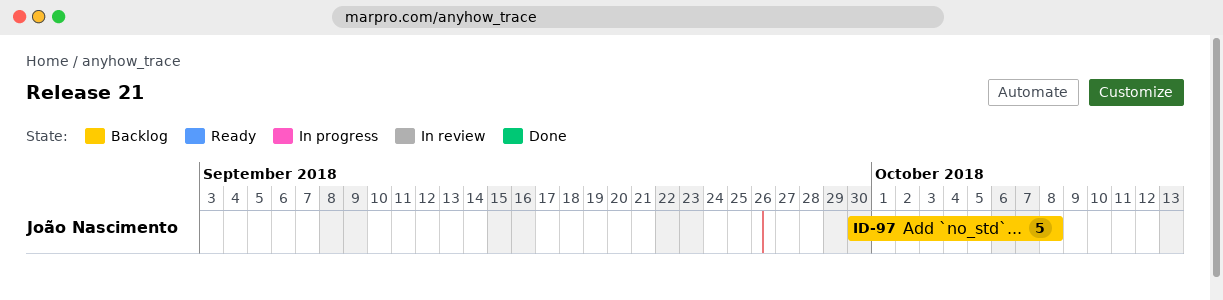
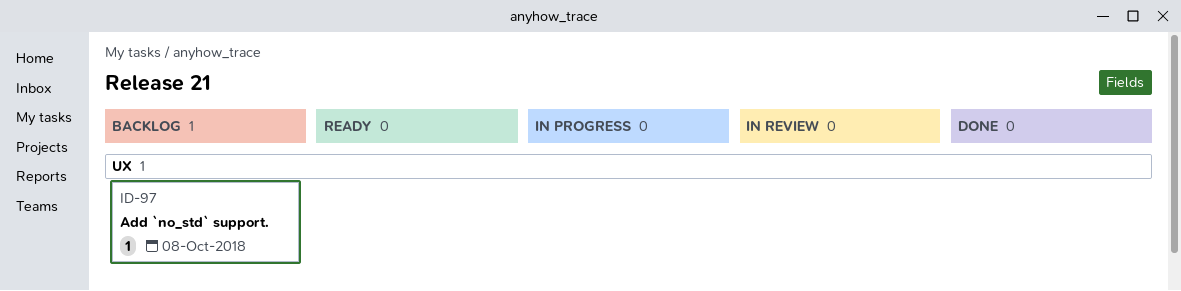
ID-97, estimate: 5 -> 1

